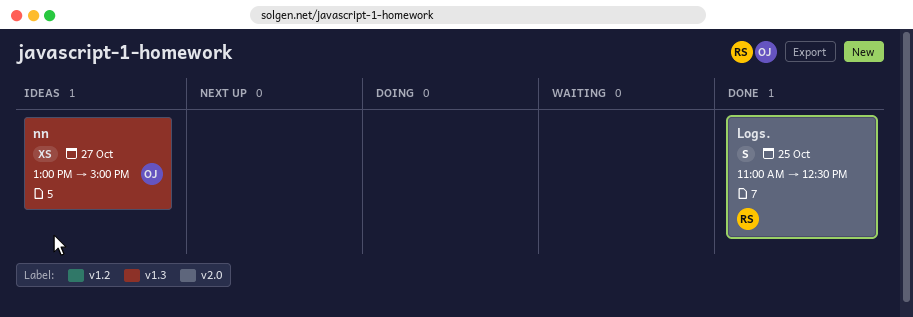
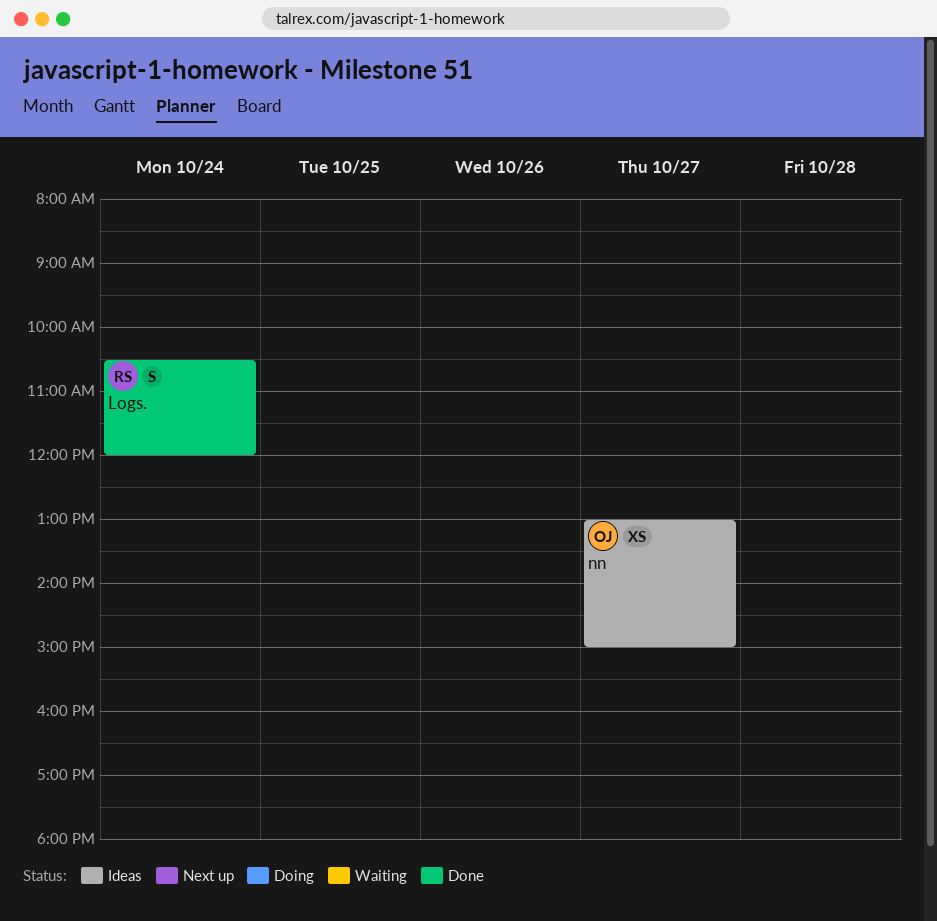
Logs., day: Oct 25 -> Oct 24
Logs., begins: 11:00 -> 10:30
Logs., ends: 12:30 -> 12:00

